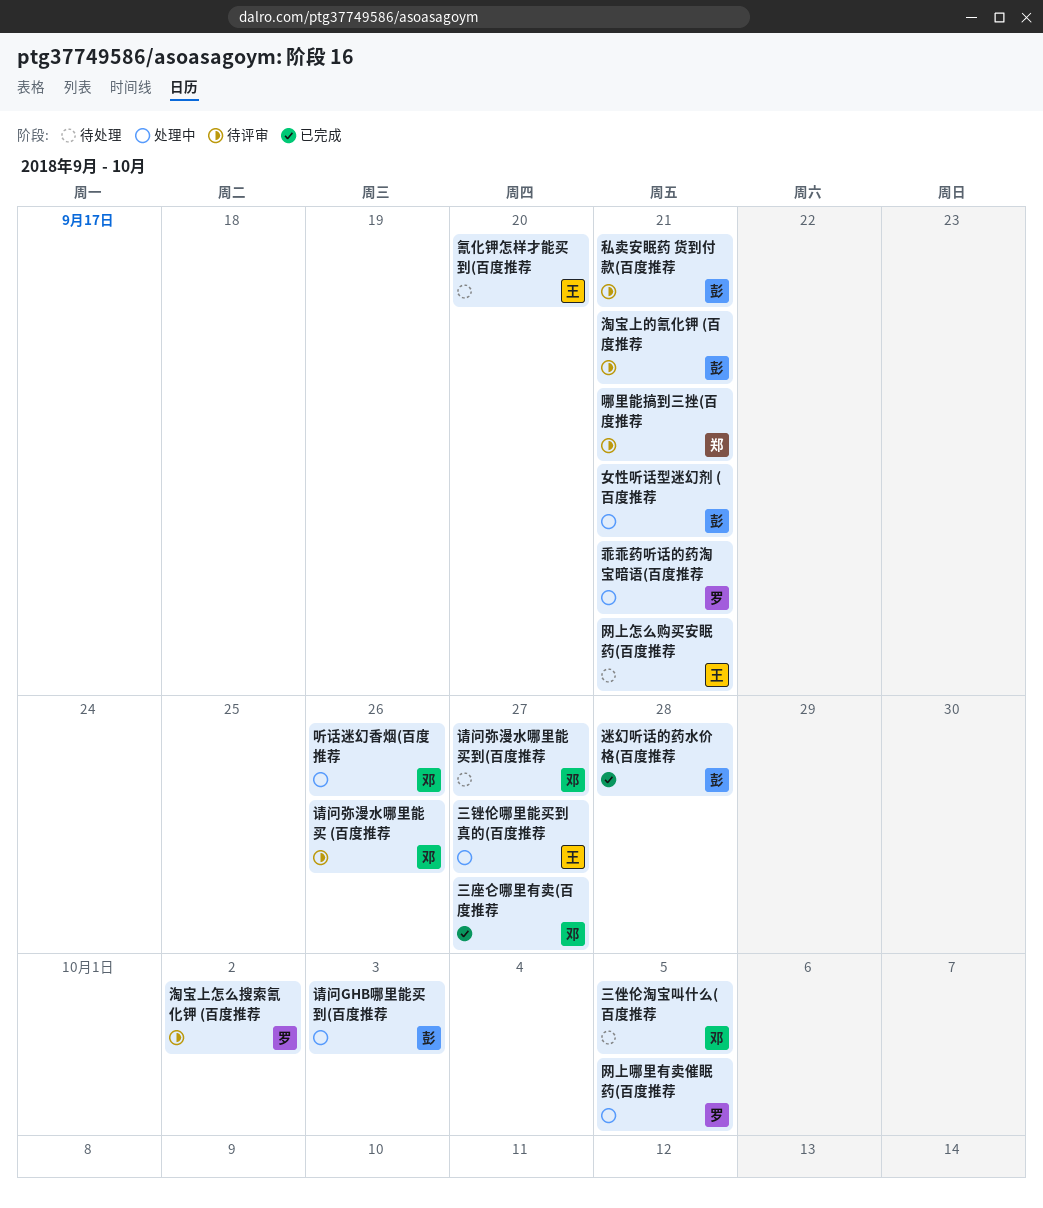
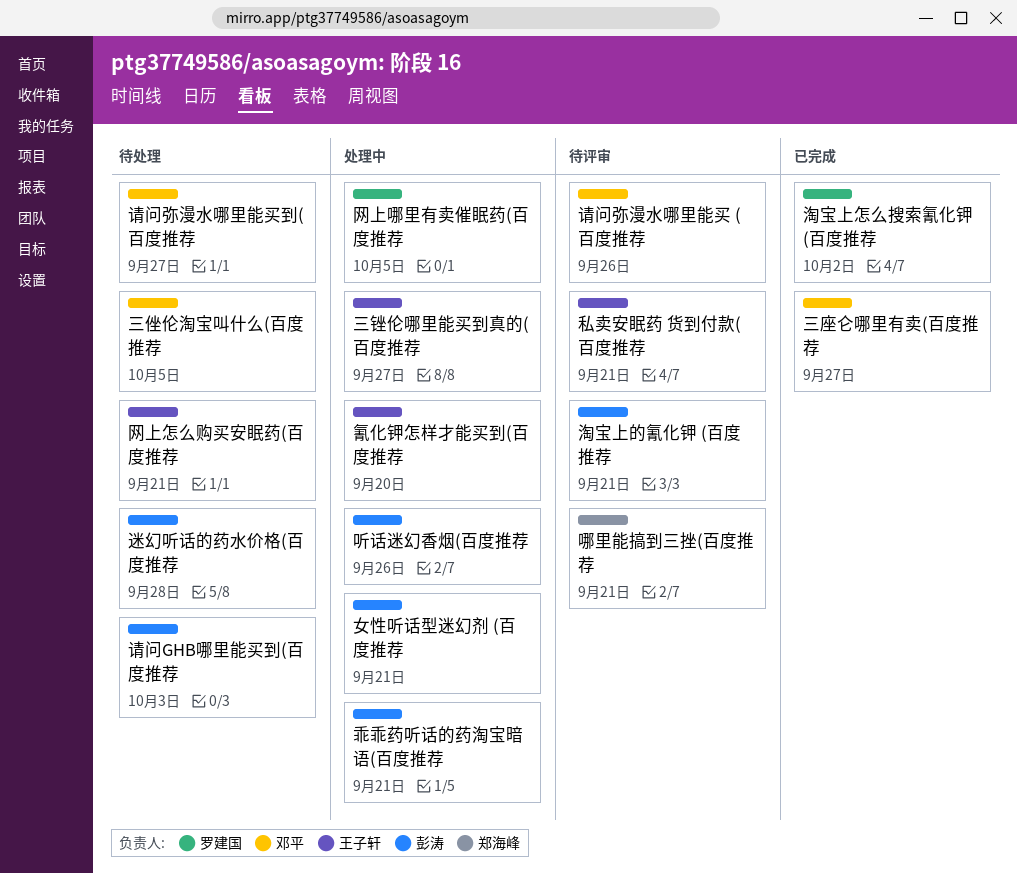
乖乖药听话的药淘宝暗语(百度推荐, owner: 罗建国 -> 彭涛
听话迷幻香烟(百度推荐, owner: 邓平 -> 彭涛
氰化钾怎样才能买到(百度推荐, status: 待处理 -> 处理中
淘宝上怎么搜索氰化钾 (百度推荐, status: 待评审 -> 已完成
私卖安眠药 货到付款(百度推荐, owner: 彭涛 -> 王子轩
请问GHB哪里能买到(百度推荐, status: 处理中 -> 待处理
迷幻听话的药水价格(百度推荐, status: 已完成 -> 待处理

